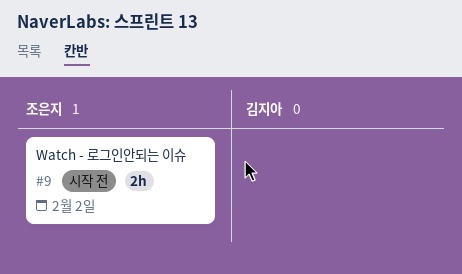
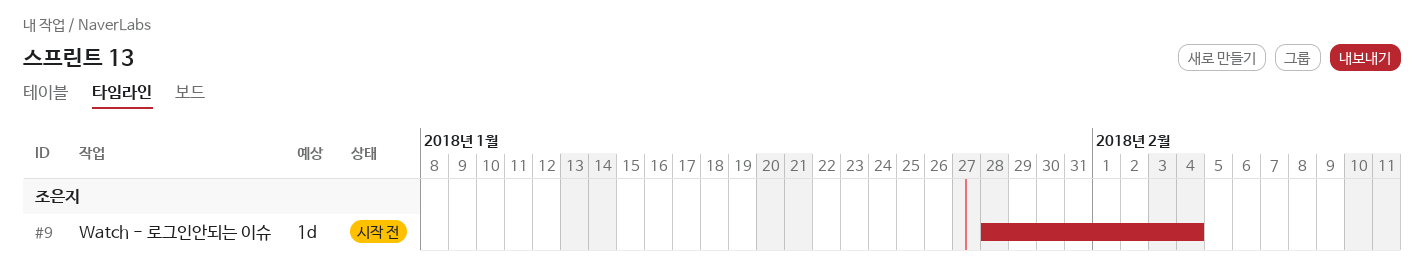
#9, estimate: 2h -> 1d
#9, due: Feb 2 -> Feb 4

